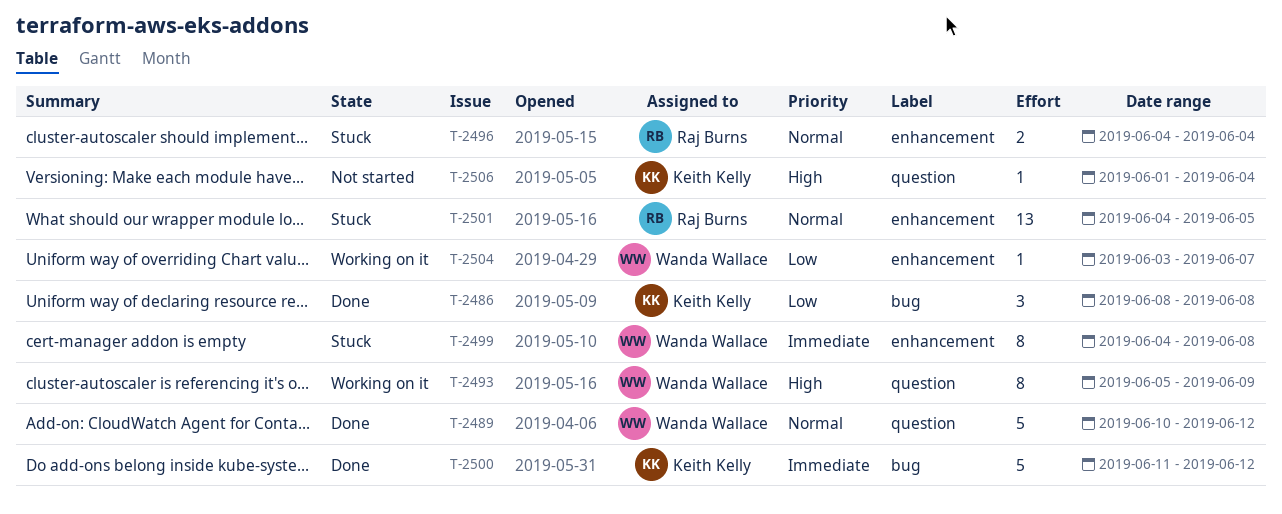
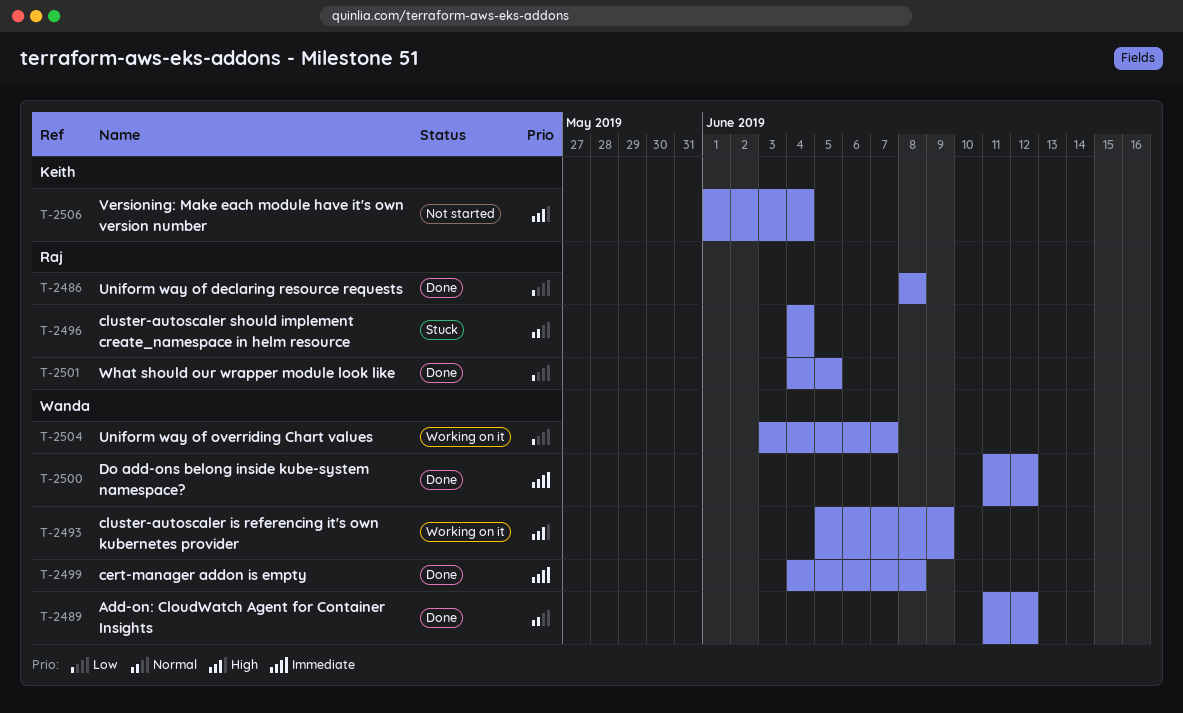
T-2486, owner: Keith Kelly -> Raj Burns
T-2489, start: Jun 10 -> Jun 11
T-2499, status: Stuck -> Done
T-2500, owner: Keith Kelly -> Wanda Wallace
T-2501, status: Stuck -> Done
T-2501, priority: Normal -> Low

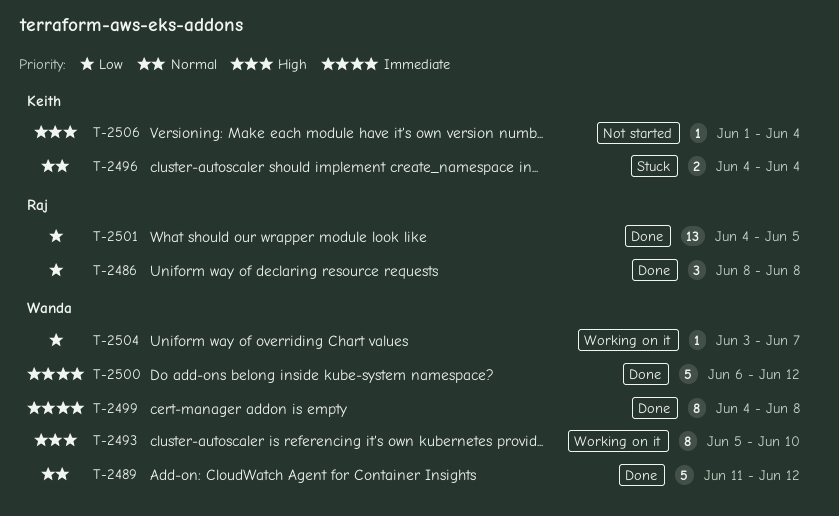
T-2493, due: Jun 9 -> Jun 10
T-2496, owner: Raj -> Keith
T-2500, start: Jun 11 -> Jun 6

